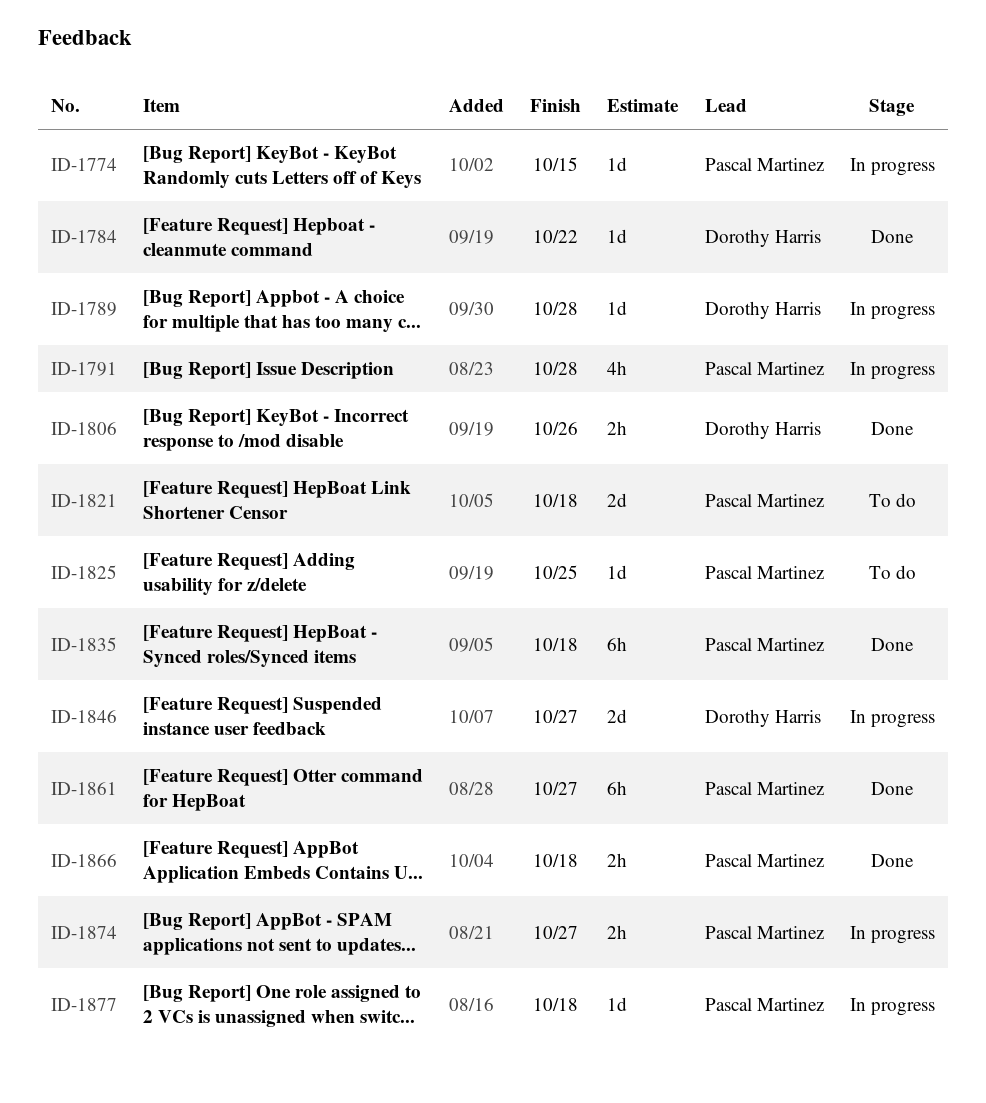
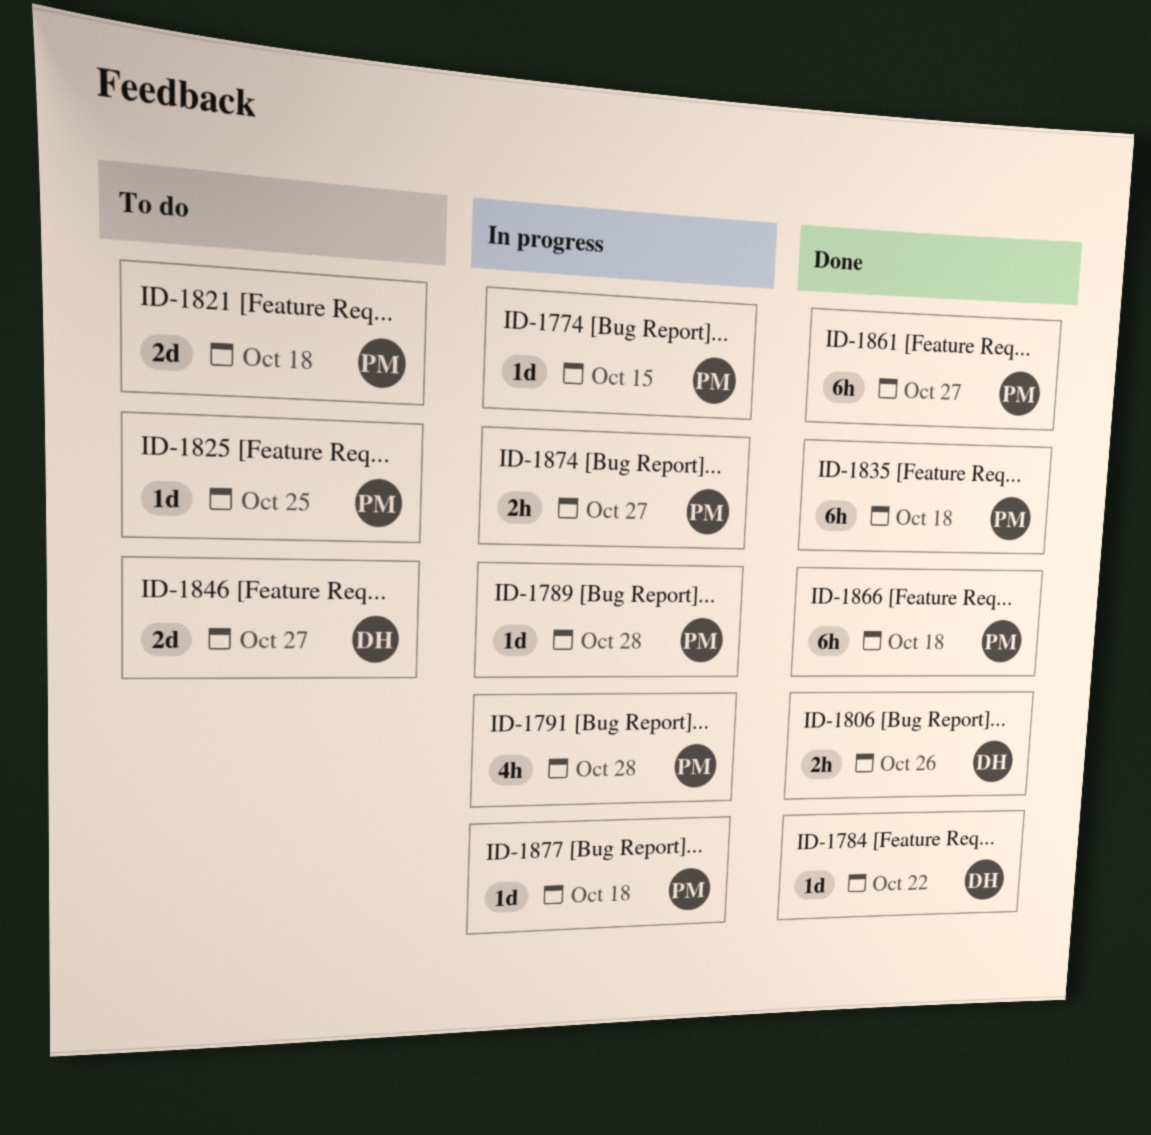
ID-1789, owner: Dorothy Harris -> Pascal Martinez
ID-1846, status: In progress -> To do
ID-1866, estimate: 2h -> 6h

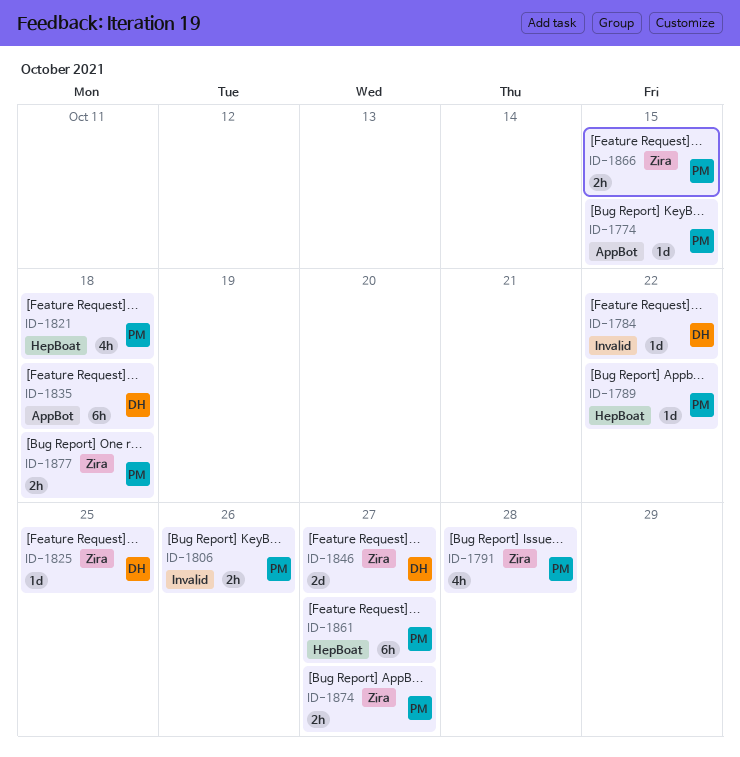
ID-1789, due: Oct 28 -> Oct 22
ID-1806, owner: DH -> PM
ID-1821, estimate: 2d -> 4h
ID-1825, owner: PM -> DH
ID-1835, owner: PM -> DH
ID-1866, estimate: 6h -> 2h
ID-1866, due: Oct 18 -> Oct 15
ID-1877, estimate: 1d -> 2h

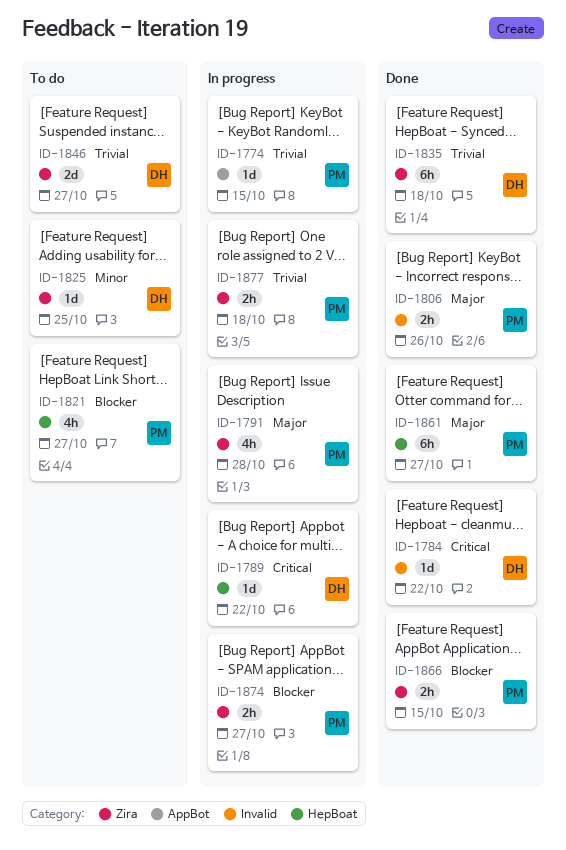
ID-1789, owner: PM -> DH
ID-1821, due: Oct 18 -> Oct 27
ID-1835, label: AppBot -> Zira

